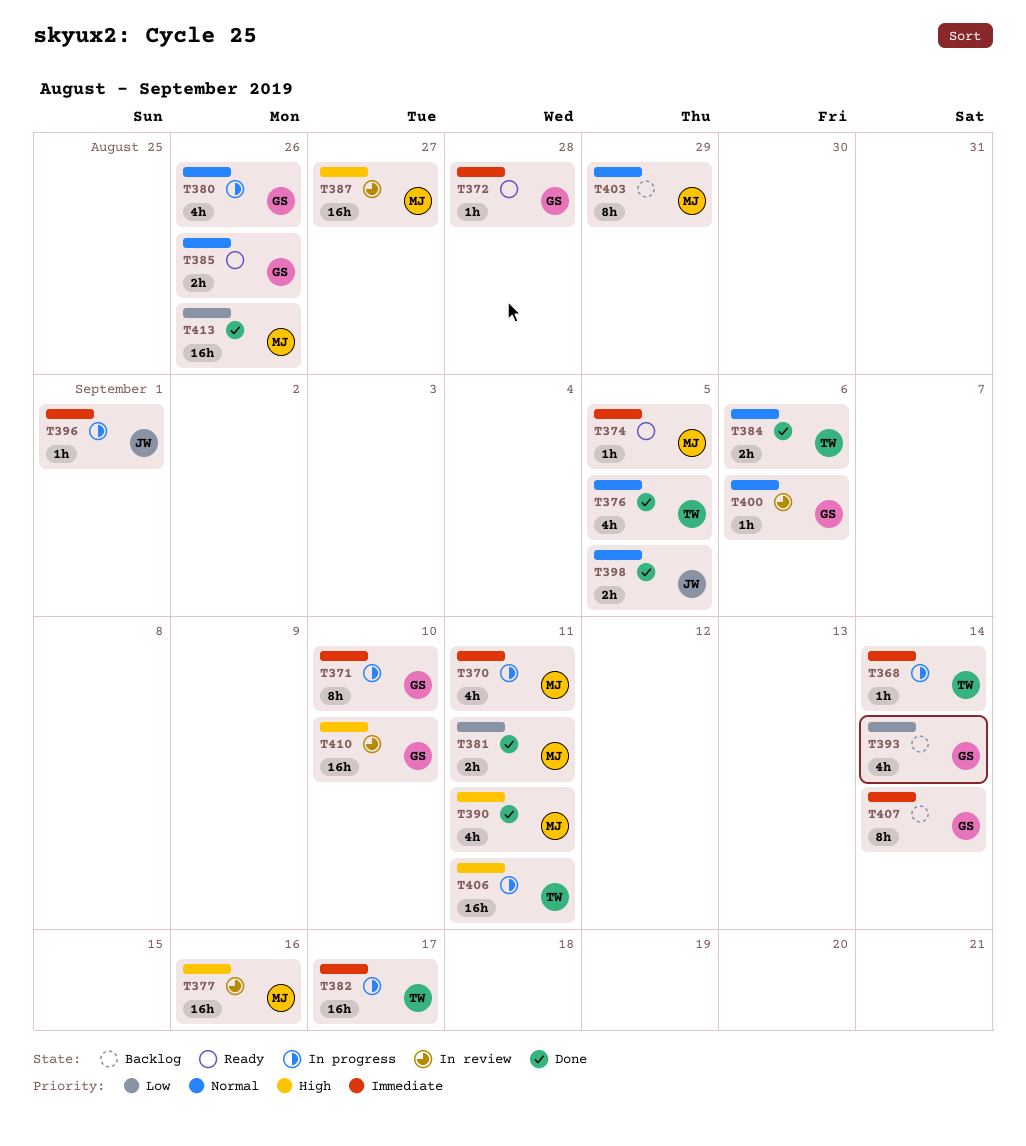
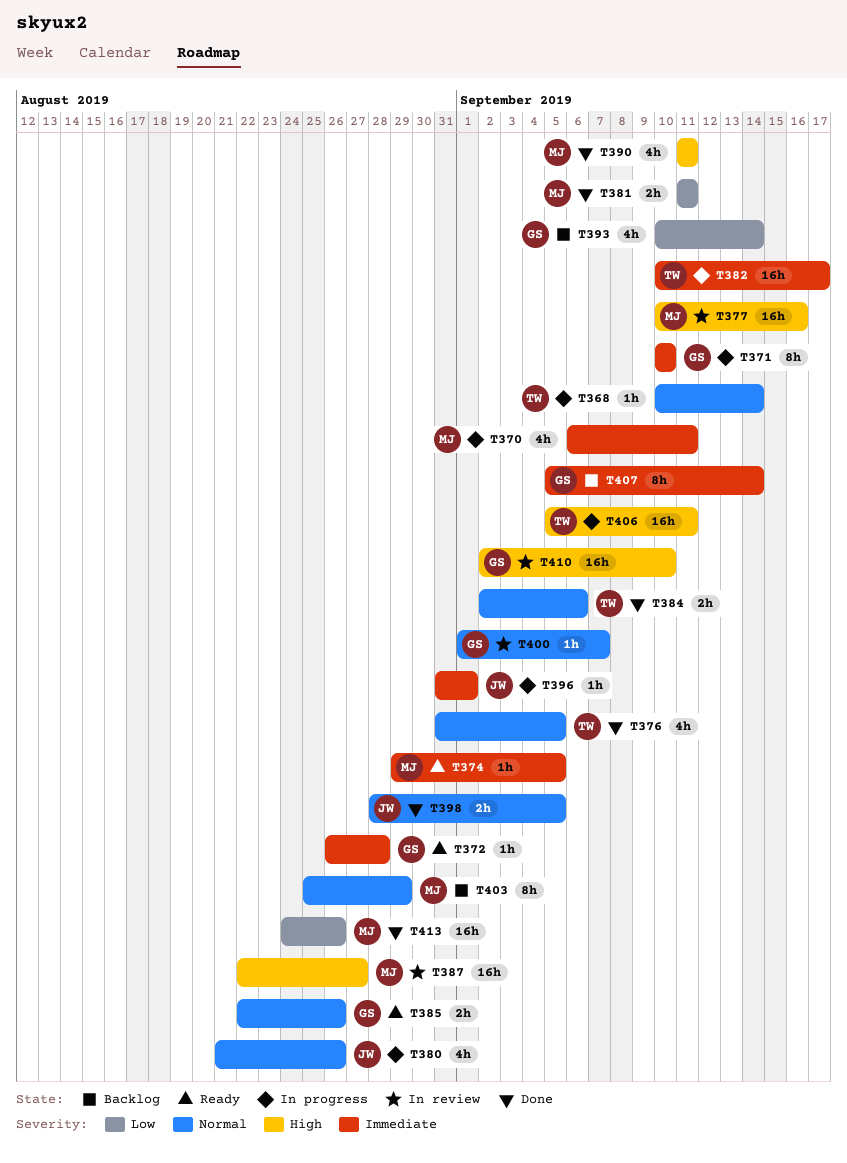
T368, priority: Immediate -> Normal
T380, owner: GS -> JW
T400, due: Sep 6 -> Sep 7

